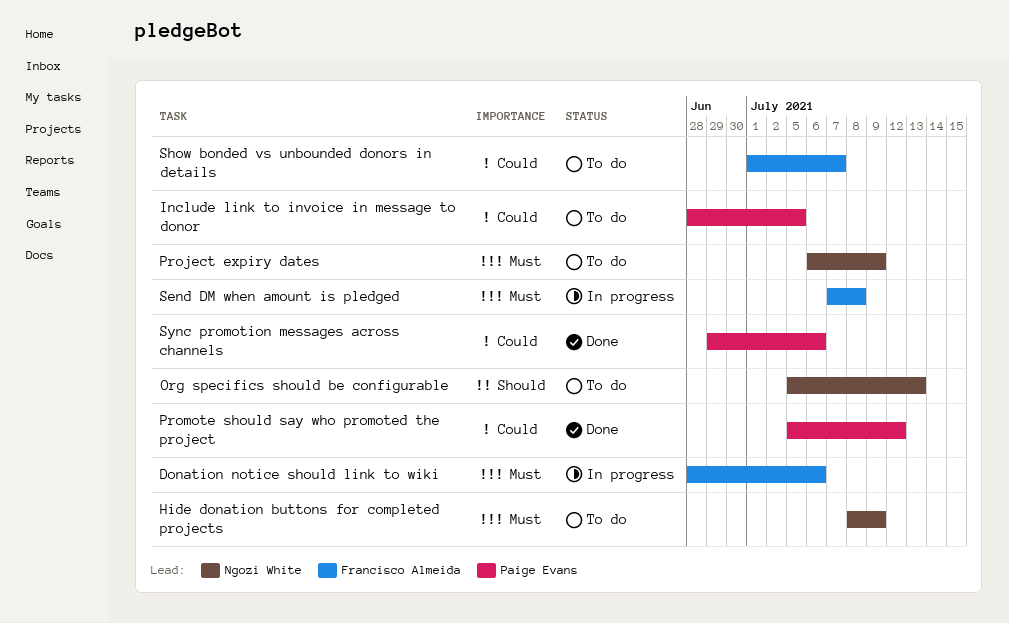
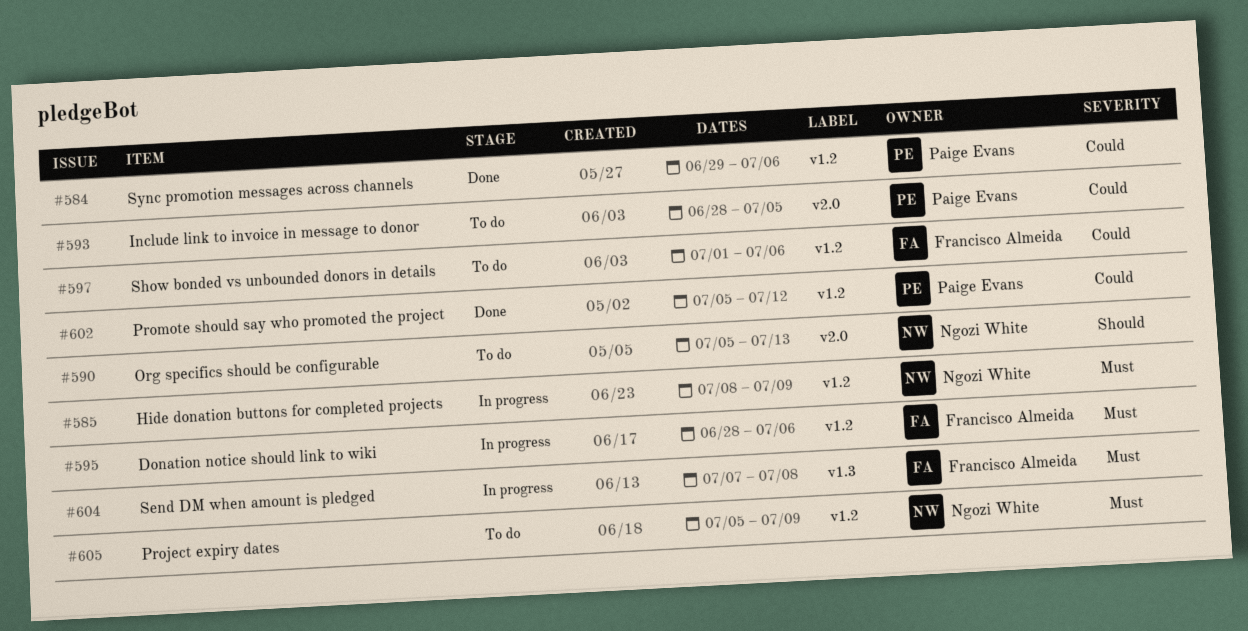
Hide donation buttons for completed projects, status: To do -> In progress
Project expiry dates, start: Jul 6 -> Jul 5
Show bonded vs unbounded donors in details, due: Jul 7 -> Jul 6

